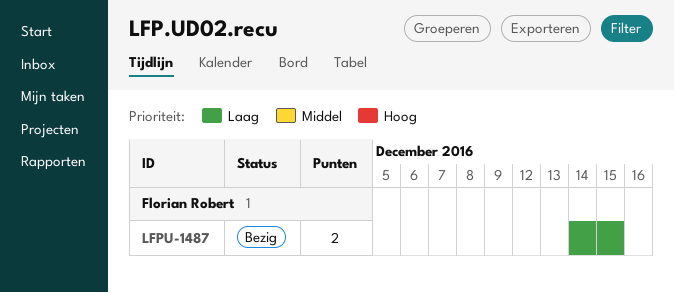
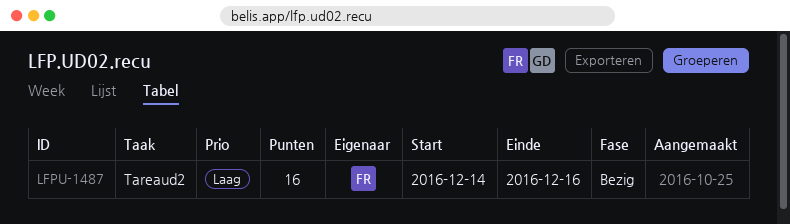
LFPU-1487, estimate: 2 -> 16
LFPU-1487, due: Dec 15 -> Dec 16

